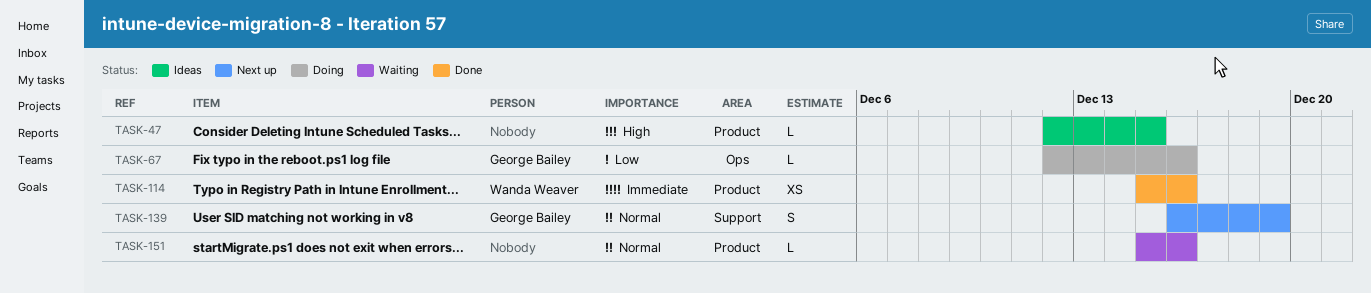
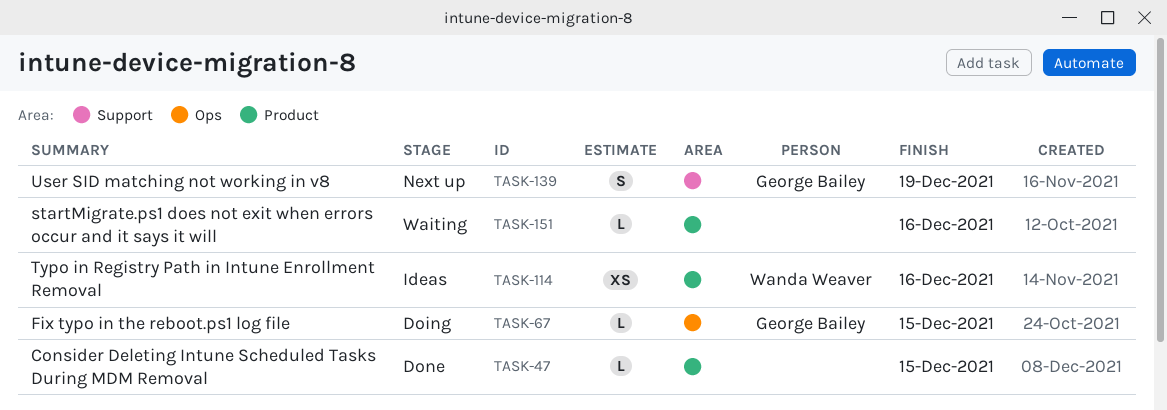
TASK-47, status: Ideas -> Done
TASK-67, due: Dec 16 -> Dec 15
TASK-114, status: Done -> Ideas

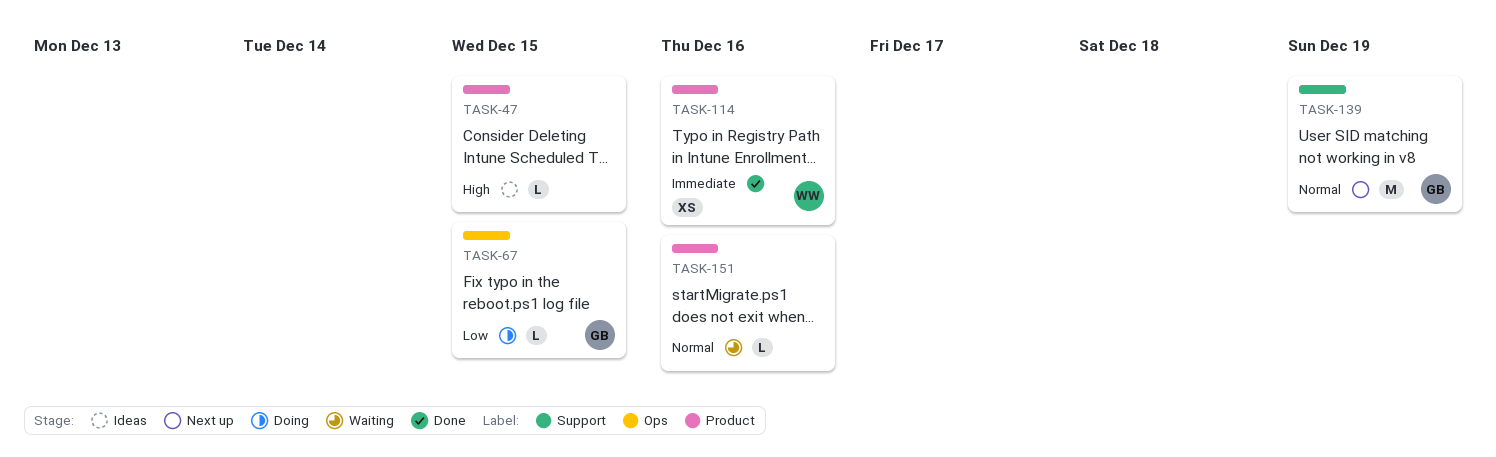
TASK-47, status: Done -> Ideas
TASK-114, status: Ideas -> Done
TASK-139, estimate: S -> M

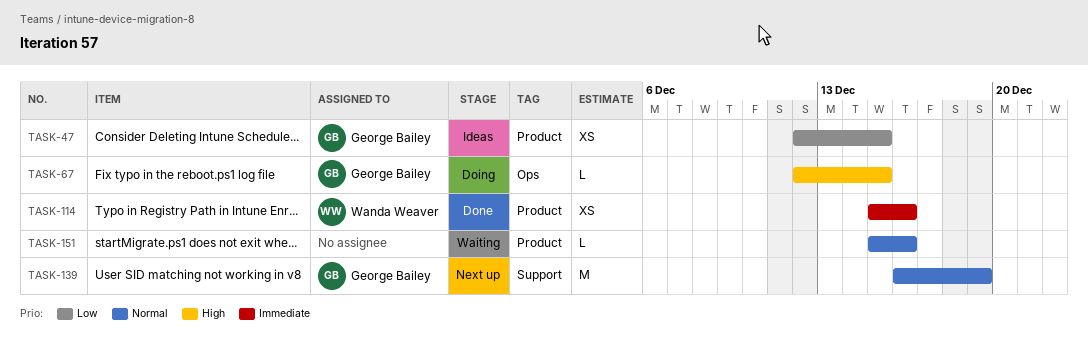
TASK-47, owner: none -> George Bailey
TASK-47, priority: High -> Low
TASK-47, estimate: L -> XS
TASK-67, priority: Low -> High

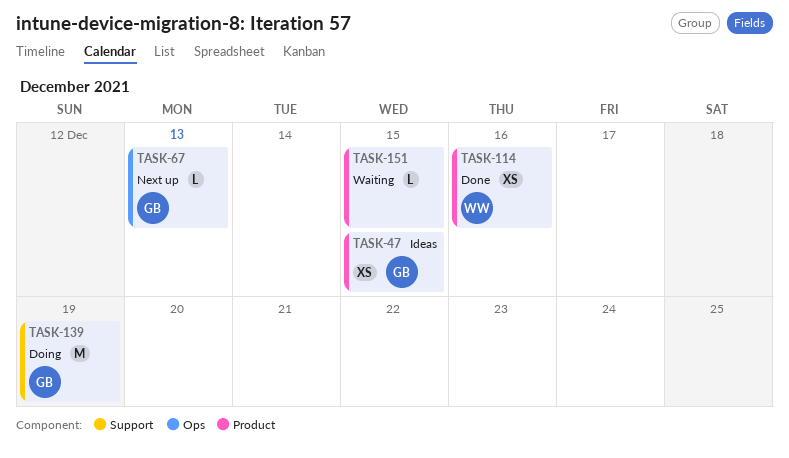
TASK-67, status: Doing -> Next up
TASK-67, due: Dec 15 -> Dec 13
TASK-139, status: Next up -> Doing
TASK-151, due: Dec 16 -> Dec 15

